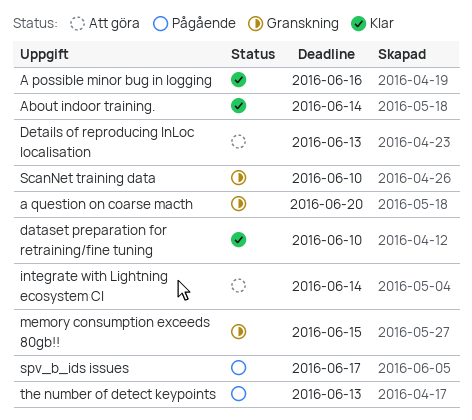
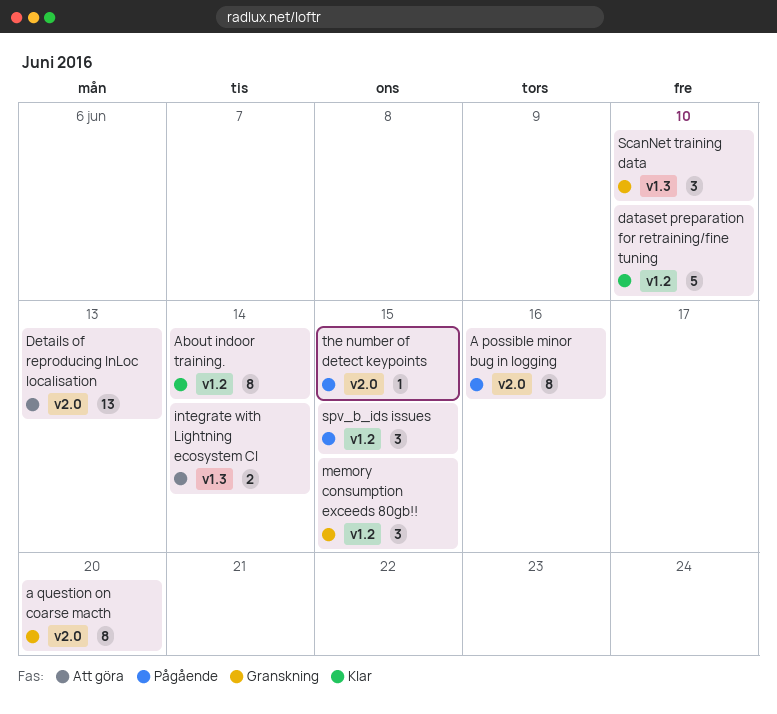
A possible minor bug in logging, status: Klar -> Pågående
spv_b_ids issues, due: Jun 17 -> Jun 15
the number of detect keypoints, due: Jun 13 -> Jun 15

